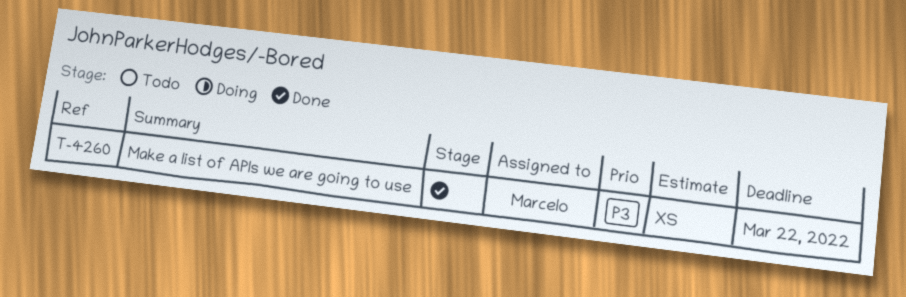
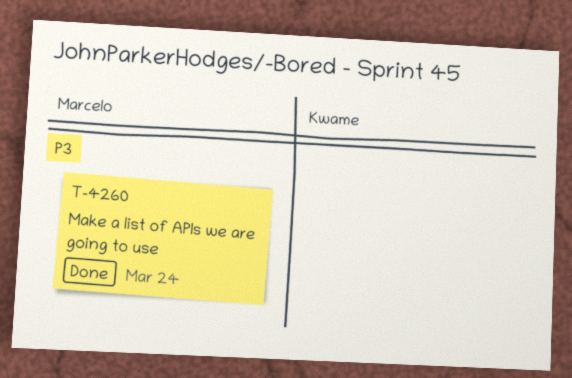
T-4260, due: Mar 22 -> Mar 24

